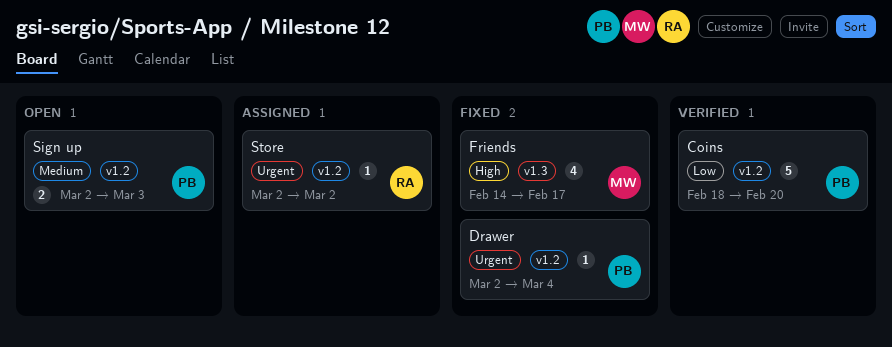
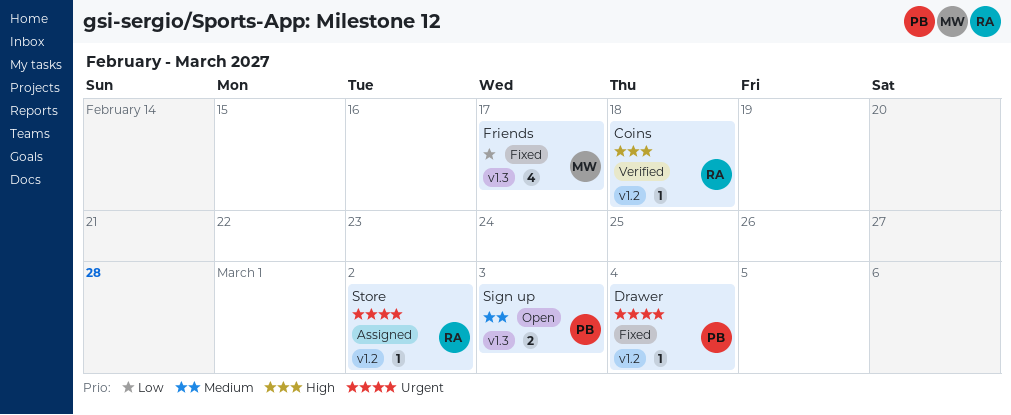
Coins, owner: PB -> RA
Coins, priority: Low -> High
Coins, estimate: 5 -> 1
Coins, due: Feb 20 -> Feb 18
Friends, priority: High -> Low
Sign up, label: v1.2 -> v1.3

